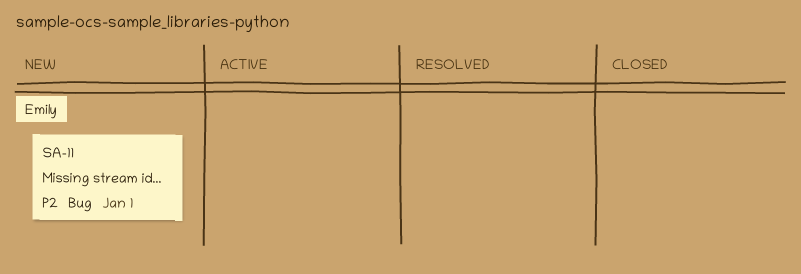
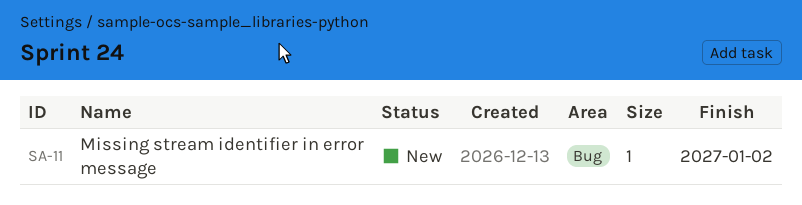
SA-11, due: Jan 1 -> Jan 2

